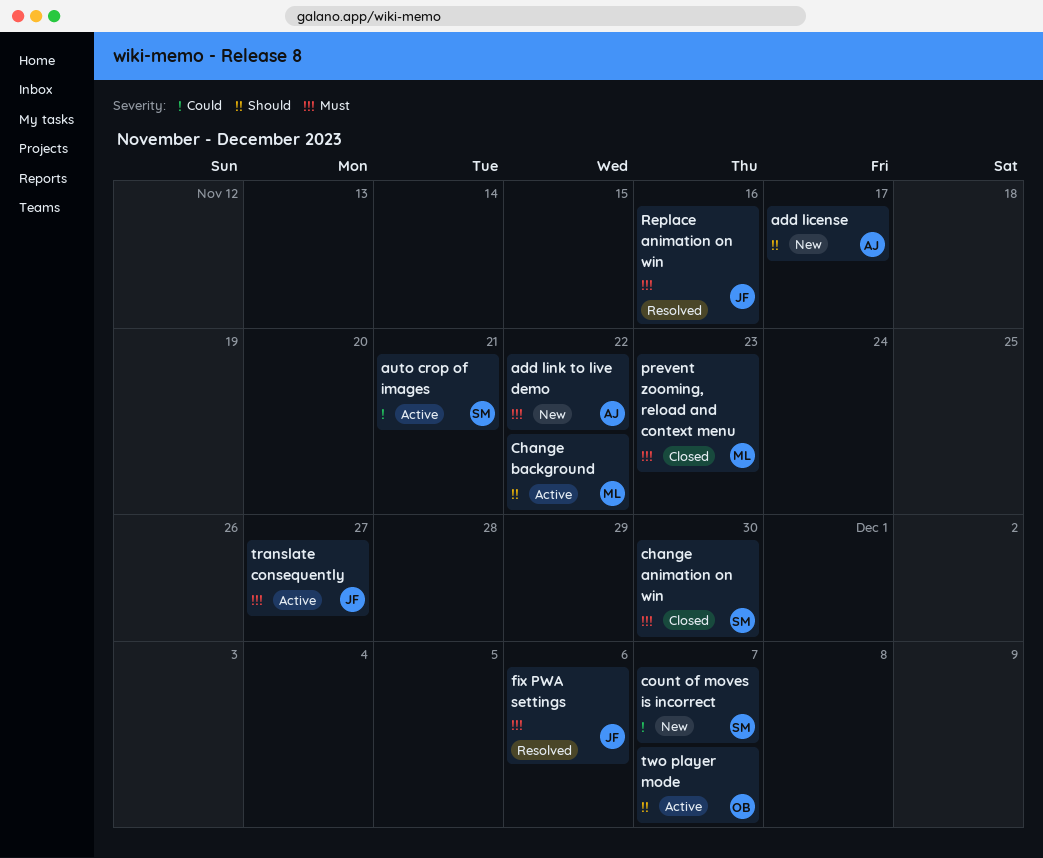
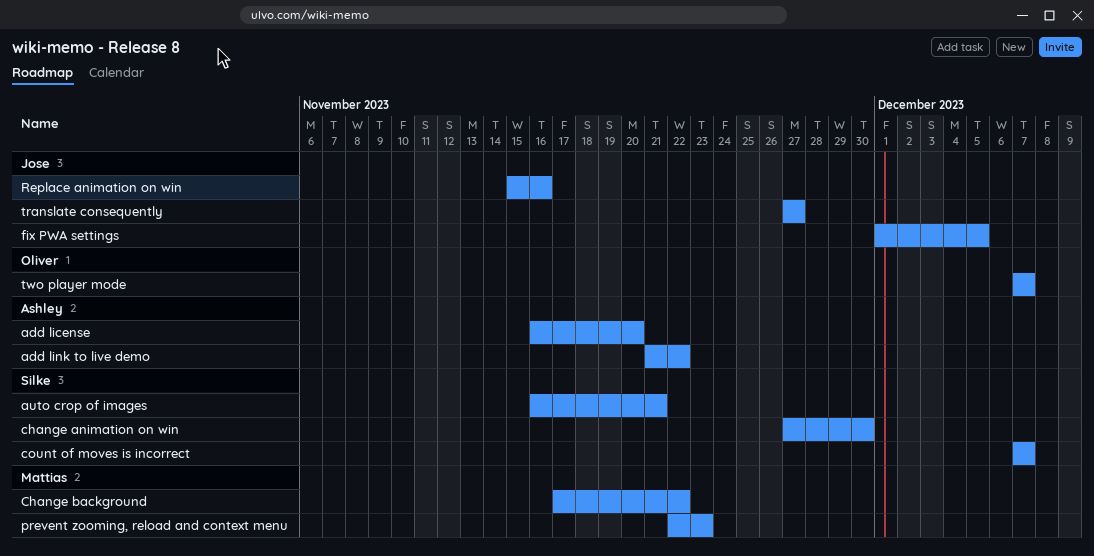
add license, due: Nov 17 -> Nov 20
fix PWA settings, due: Dec 6 -> Dec 5

